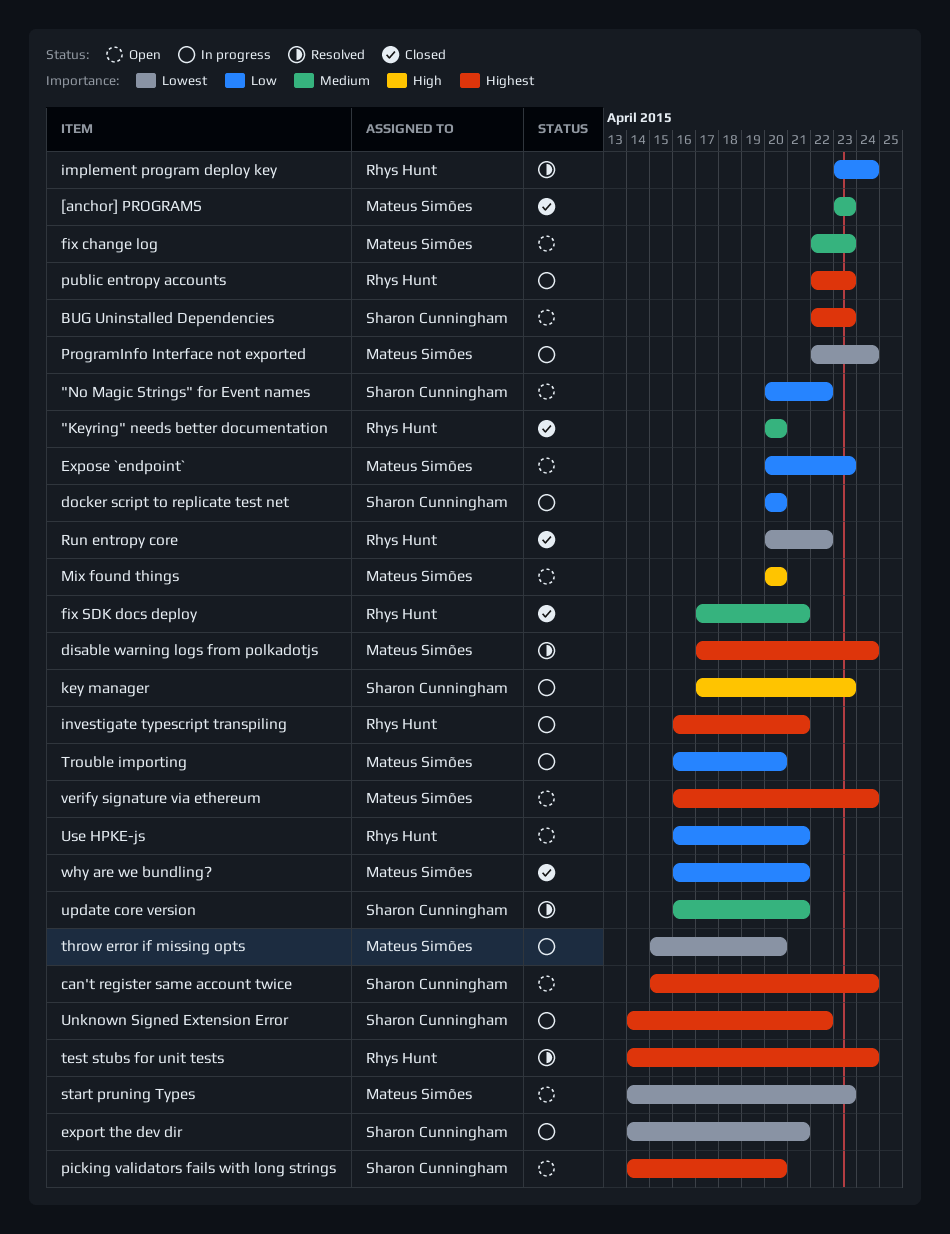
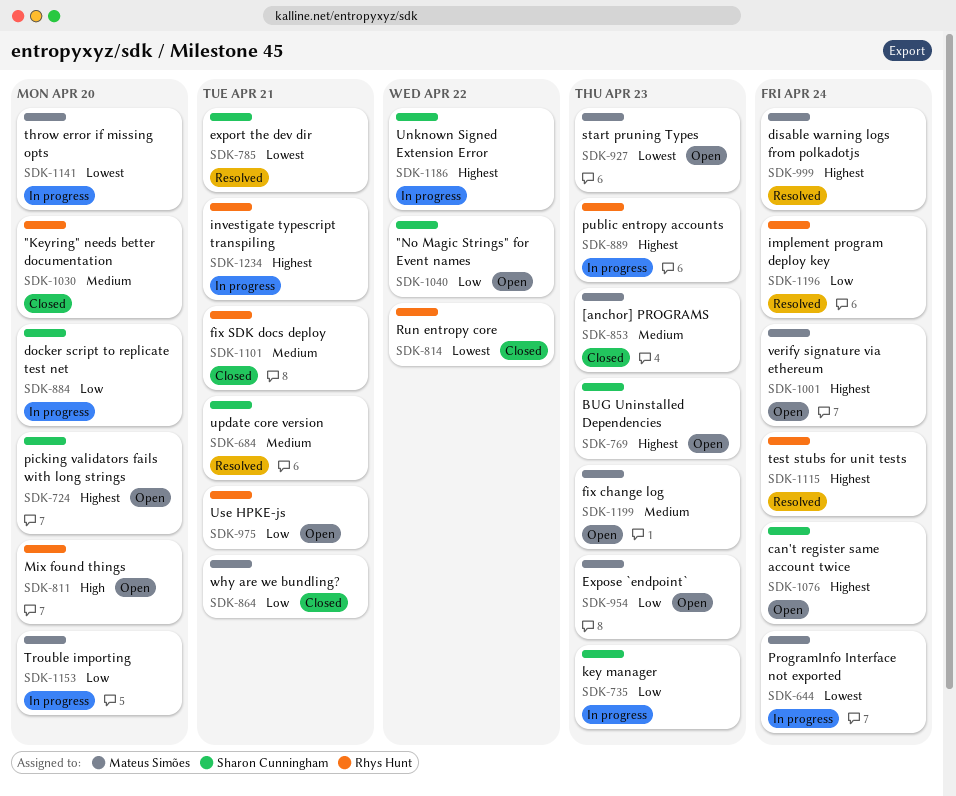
export the dev dir, status: In progress -> Resolved
key manager, priority: High -> Low
Mix found things, owner: Mateus Simões -> Rhys Hunt

